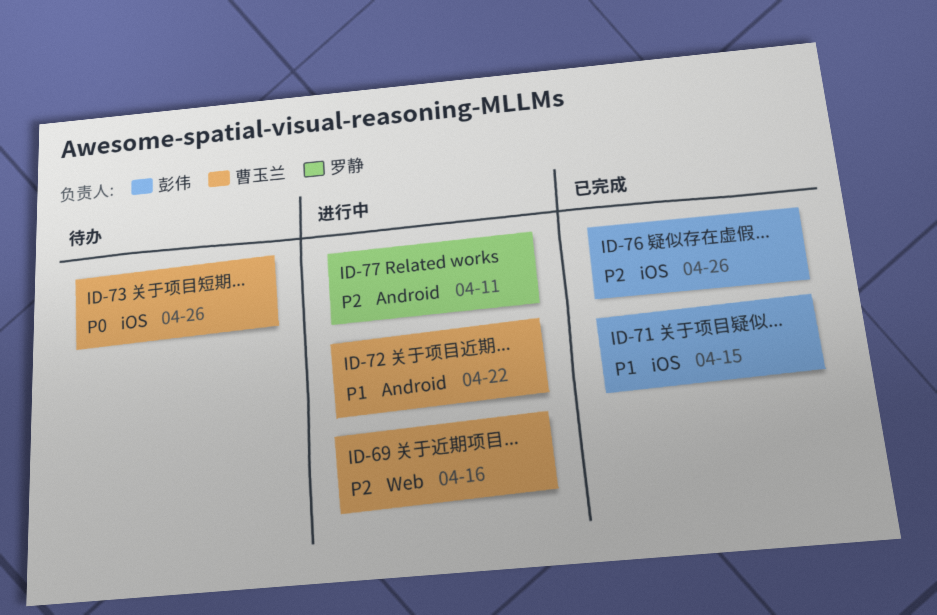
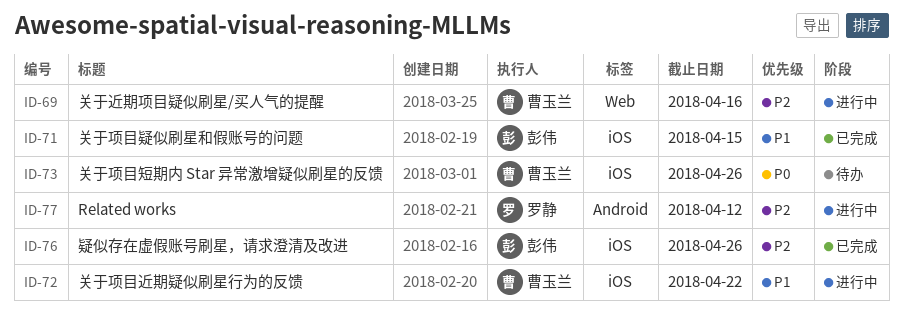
ID-72, label: Android -> iOS
ID-77, due: Apr 11 -> Apr 12

